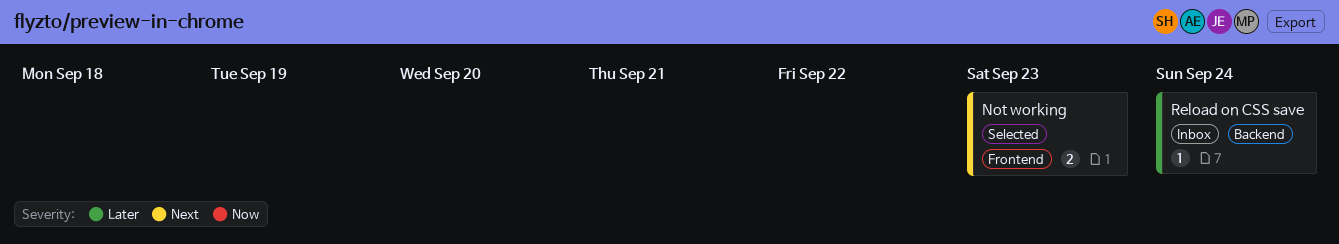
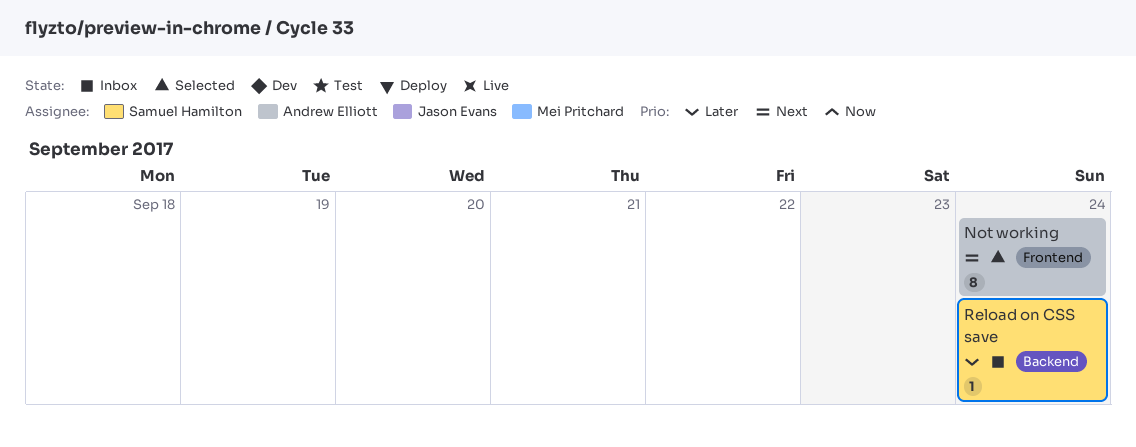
Not working, estimate: 2 -> 8
Not working, due: Sep 23 -> Sep 24

